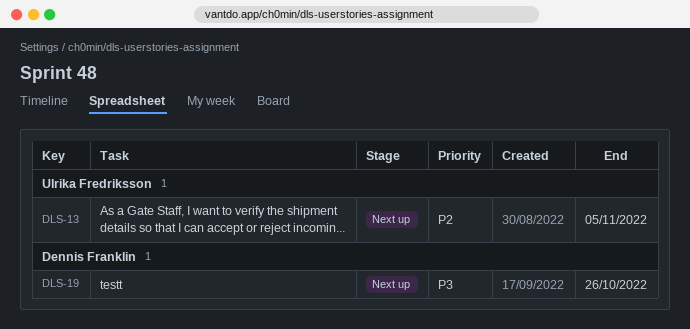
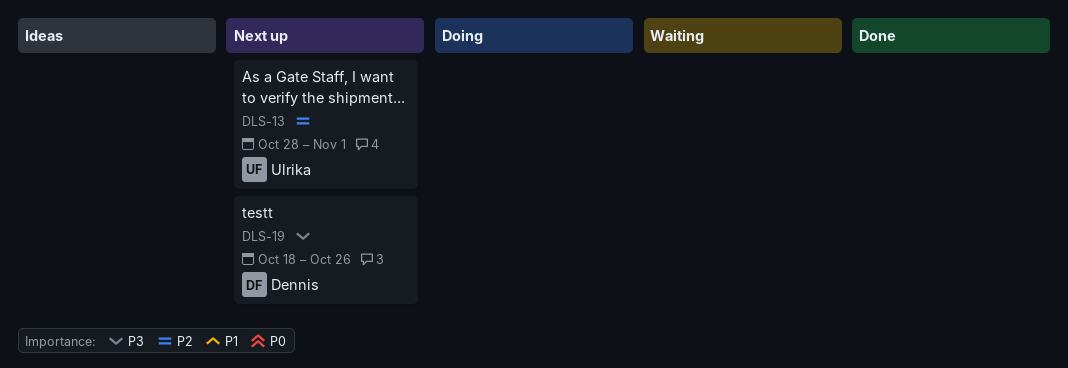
DLS-13, due: Nov 5 -> Nov 1

